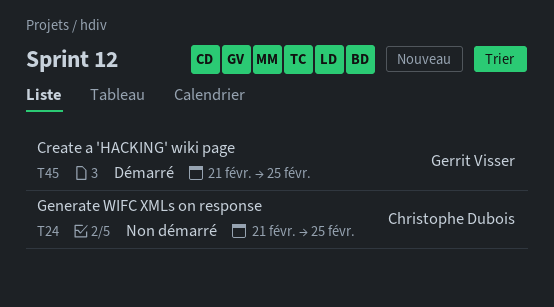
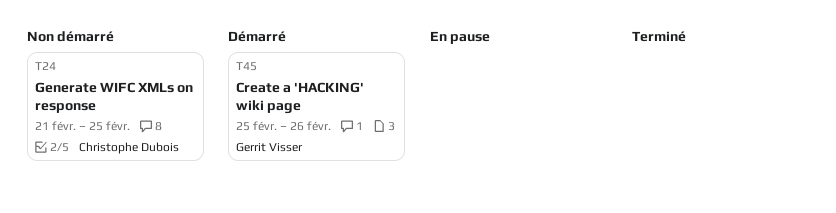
T45, start: Feb 21 -> Feb 25
T45, due: Feb 25 -> Feb 26

